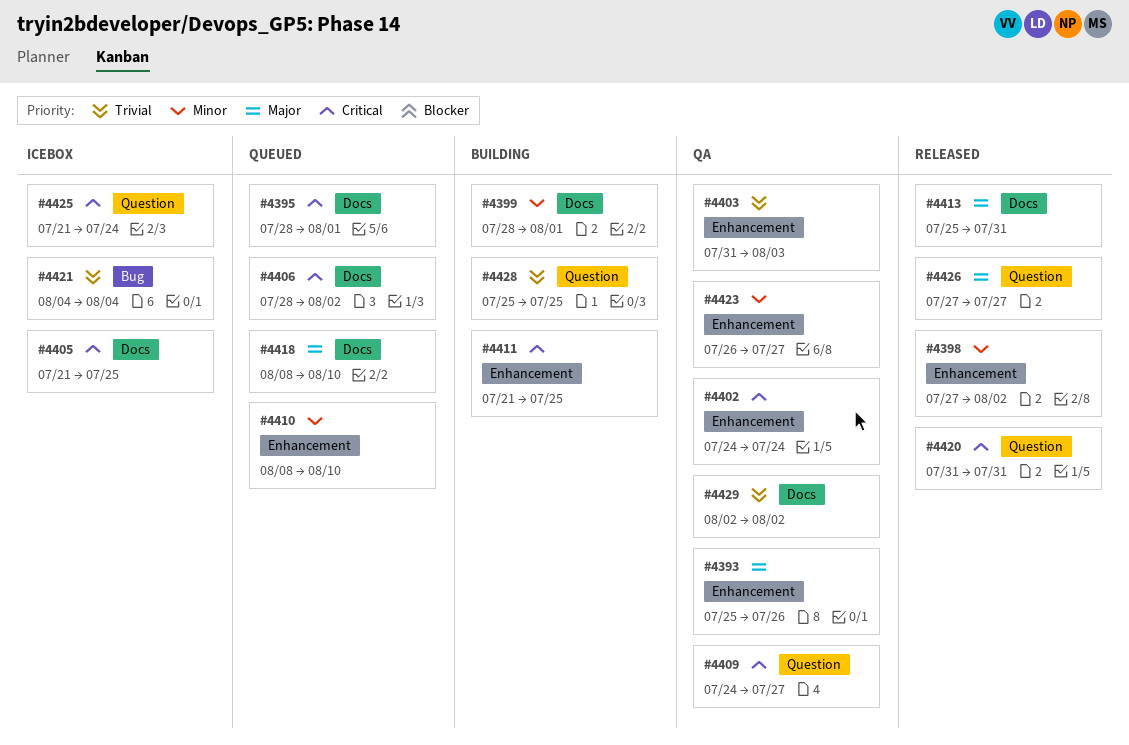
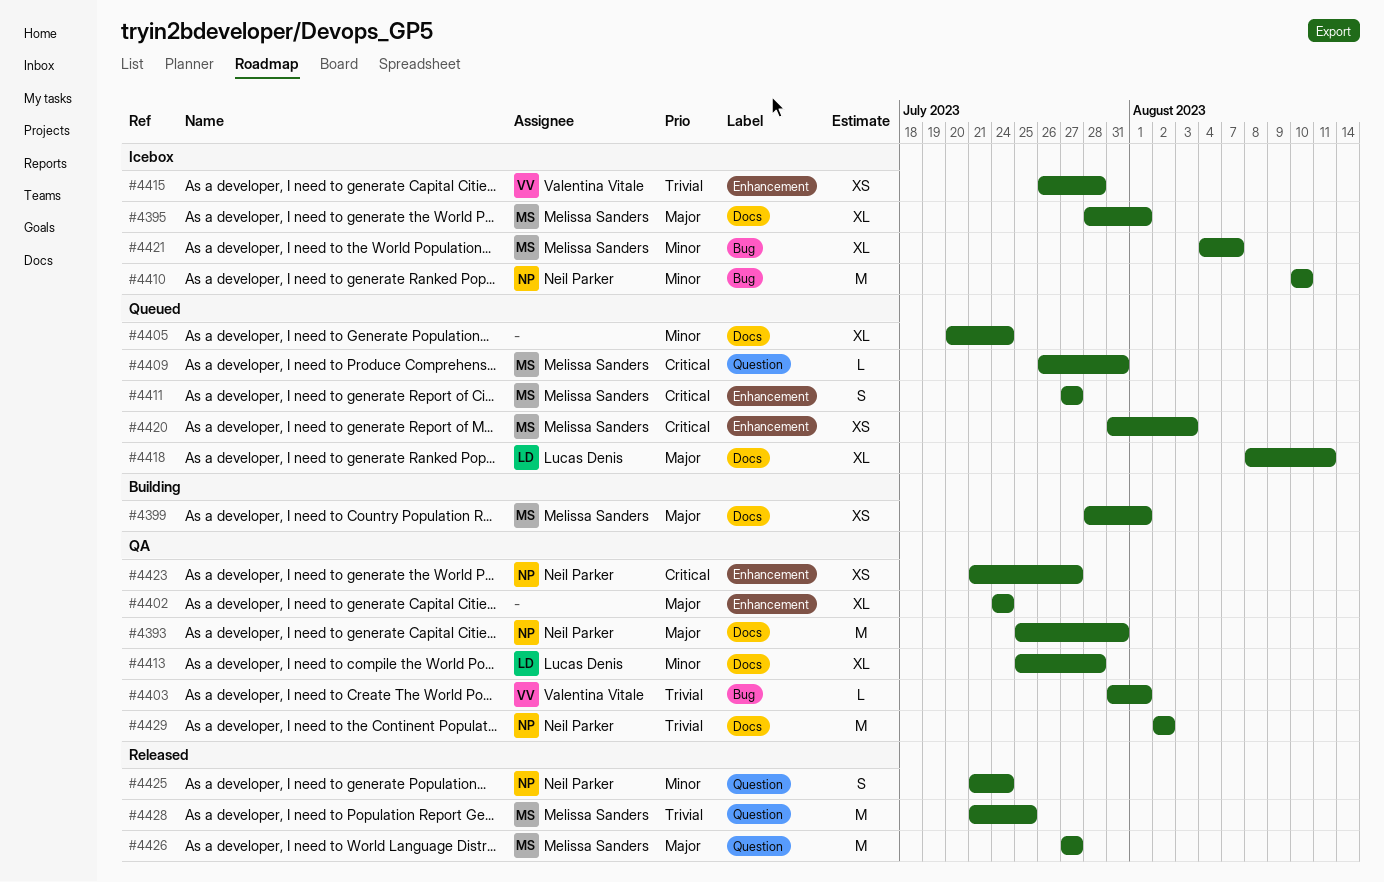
#4393, label: Enhancement -> Docs
#4393, due: Jul 26 -> Jul 31
#4395, status: Queued -> Icebox
#4395, priority: Critical -> Major
#4398: present -> none
#4399, priority: Minor -> Major
#4402, priority: Critical -> Major
#4403, label: Enhancement -> Bug
#4403, due: Aug 3 -> Aug 1
#4405, status: Icebox -> Queued
#4405, priority: Critical -> Minor
#4405, start: Jul 21 -> Jul 20
#4405, due: Jul 25 -> Jul 24
#4406: present -> none
#4409, status: QA -> Queued
#4409, start: Jul 24 -> Jul 26
#4409, due: Jul 27 -> Jul 31
#4410, status: Queued -> Icebox
#4410, label: Enhancement -> Bug
#4410, start: Aug 8 -> Aug 10
#4411, status: Building -> Queued
#4411, start: Jul 21 -> Jul 27
#4411, due: Jul 25 -> Jul 27
#4413, status: Released -> QA
#4413, priority: Major -> Minor
#4413, due: Jul 31 -> Jul 28
#4415: none -> present
#4418, due: Aug 10 -> Aug 11
#4420, status: Released -> Queued
#4420, label: Question -> Enhancement
#4420, due: Jul 31 -> Aug 3
#4421, priority: Trivial -> Minor
#4421, due: Aug 4 -> Aug 7
#4423, priority: Minor -> Critical
#4423, start: Jul 26 -> Jul 21
#4425, status: Icebox -> Released
#4425, priority: Critical -> Minor
#4428, status: Building -> Released
#4428, start: Jul 25 -> Jul 21

